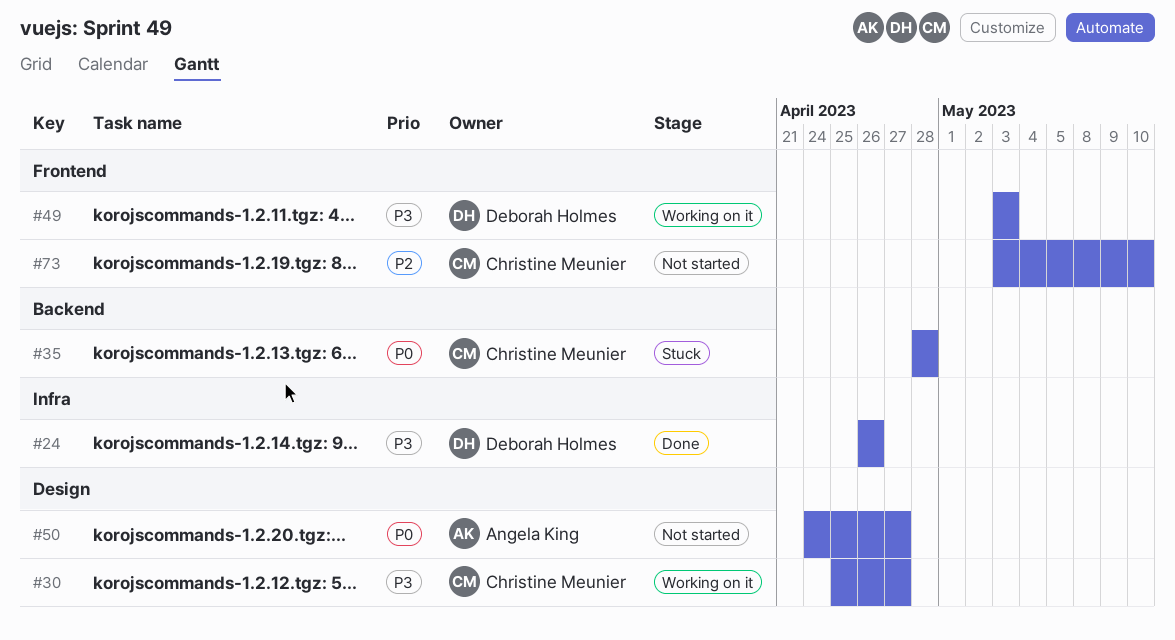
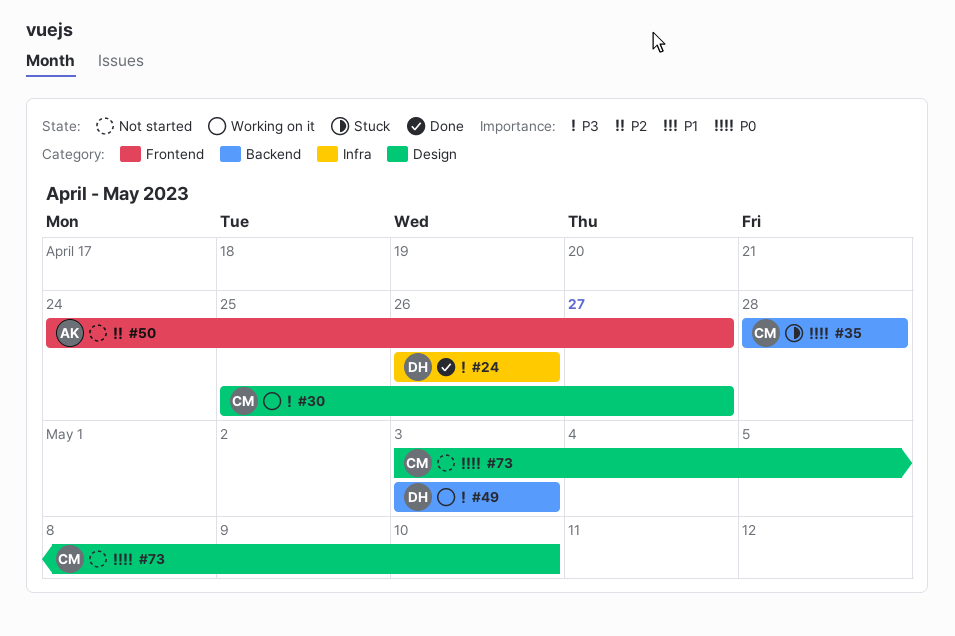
#49, label: Frontend -> Backend
#50, priority: P0 -> P2
#50, label: Design -> Frontend
#73, priority: P2 -> P0
#73, label: Frontend -> Design

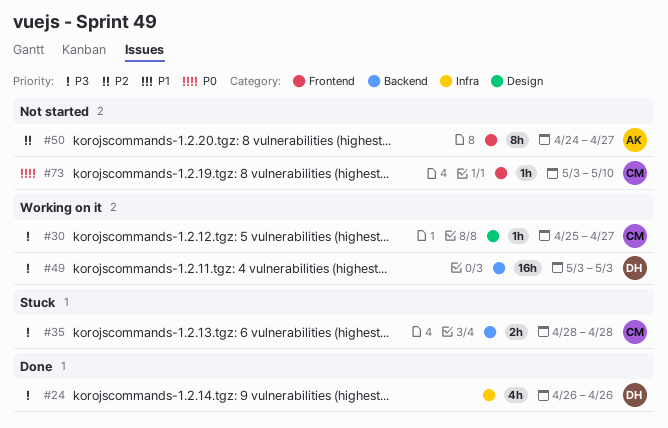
#35, priority: P0 -> P3
#73, label: Design -> Frontend

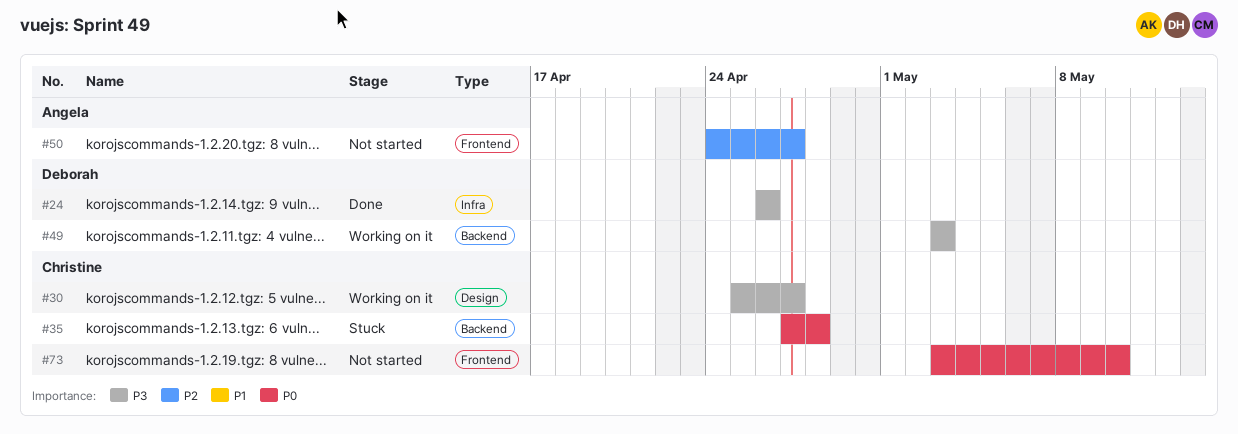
#35, priority: P3 -> P0
#35, start: Apr 28 -> Apr 27

